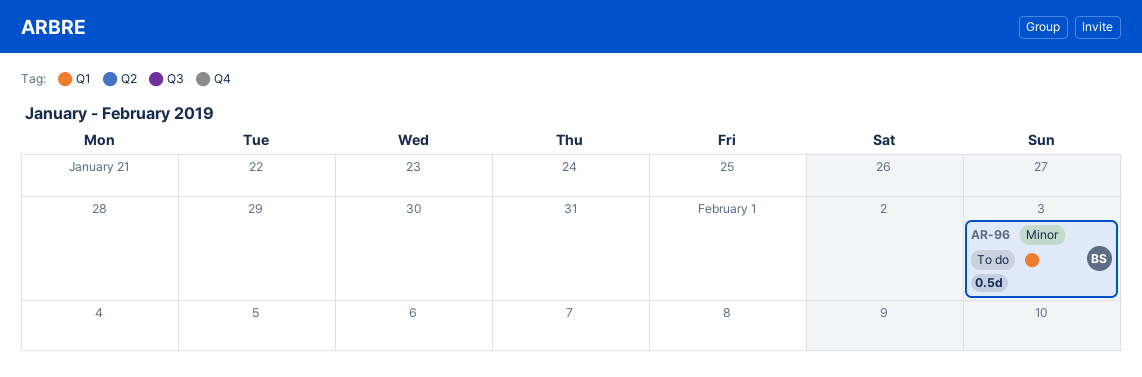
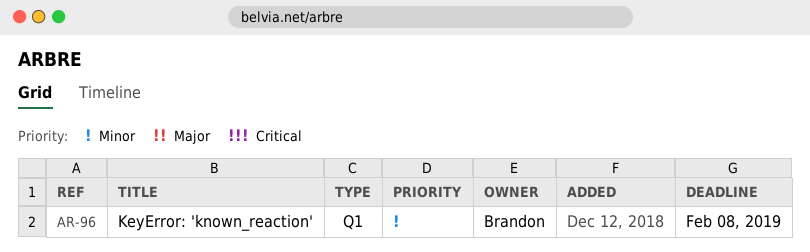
AR-96, due: Feb 3 -> Feb 8

